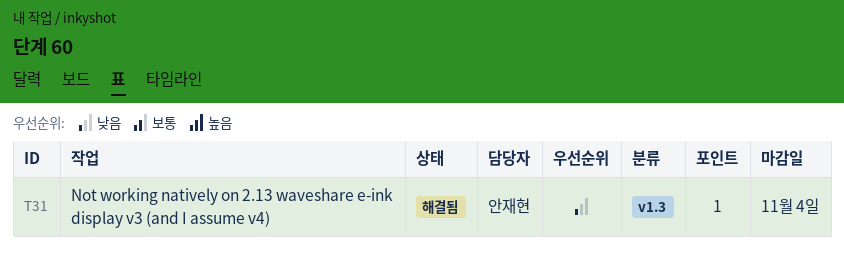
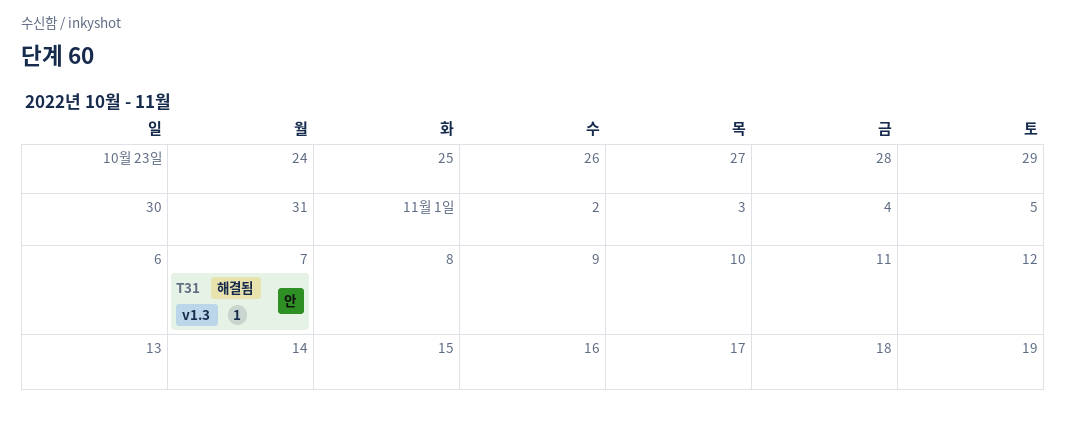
T31, due: Nov 4 -> Nov 7

